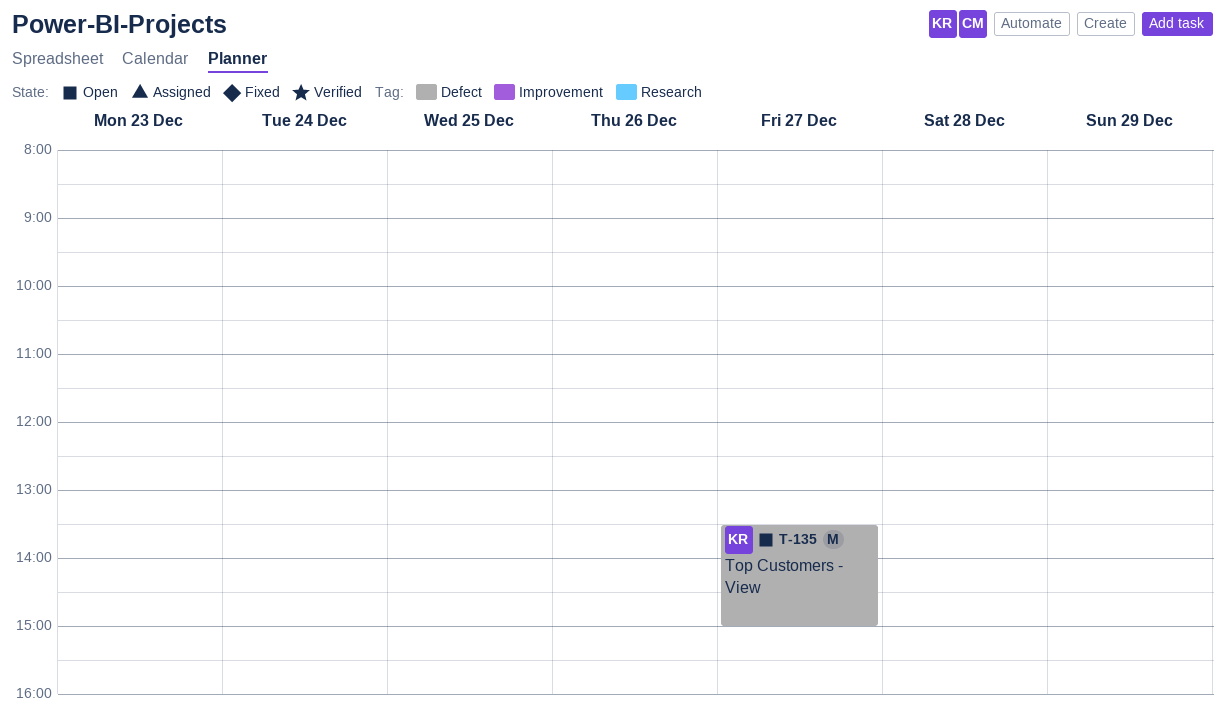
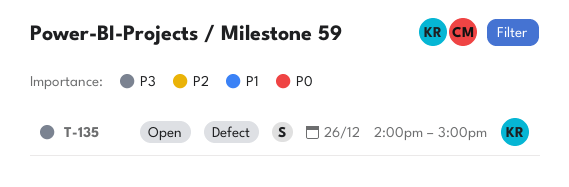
T-135, estimate: M -> S
T-135, day: Dec 27 -> Dec 26
T-135, begins: 13:30 -> 14:00

